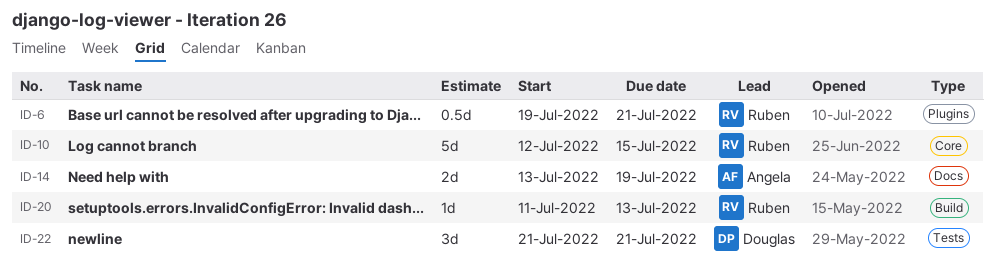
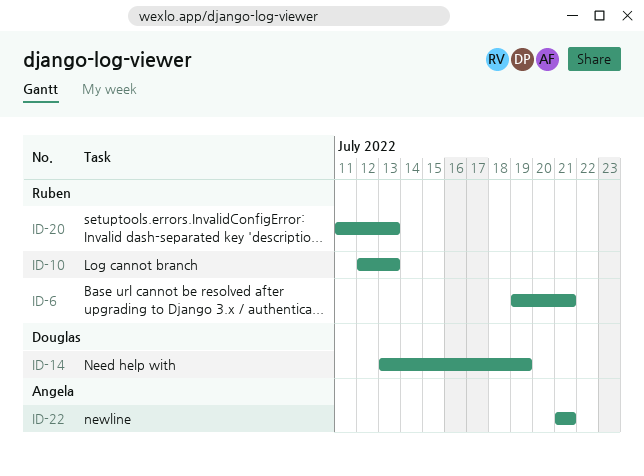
ID-10, due: Jul 15 -> Jul 13
ID-14, owner: Angela -> Douglas
ID-22, owner: Douglas -> Angela

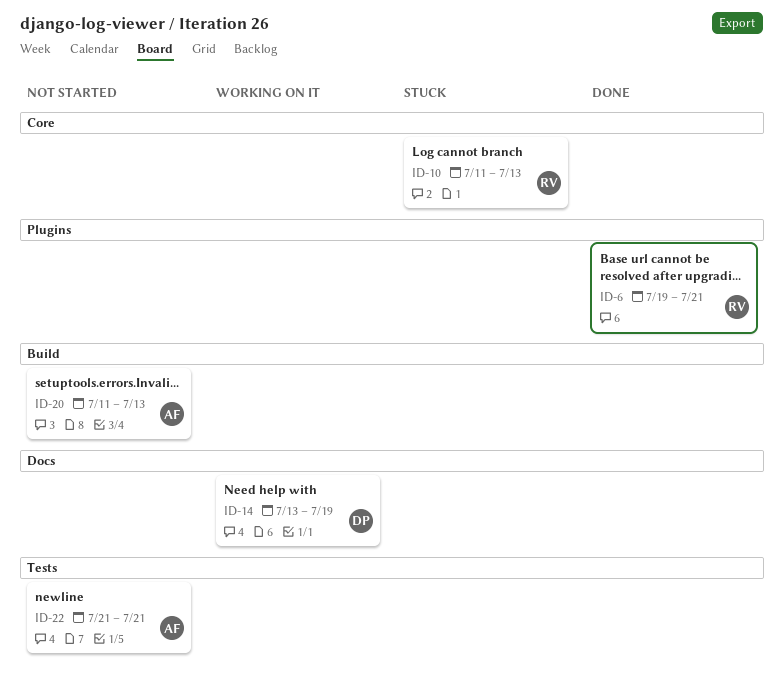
ID-10, start: Jul 12 -> Jul 11
ID-20, owner: Ruben -> Angela

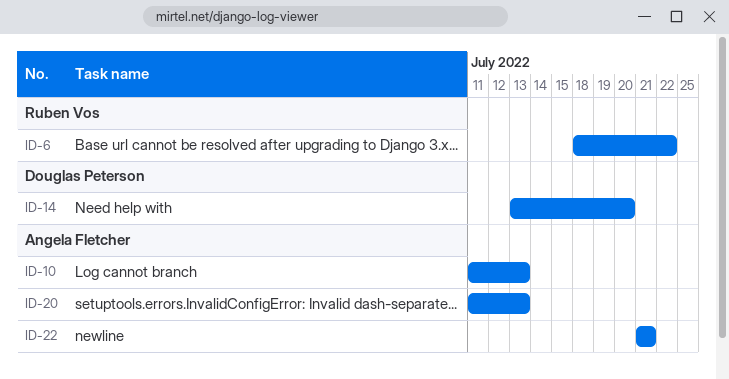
ID-6, start: Jul 19 -> Jul 18
ID-6, due: Jul 21 -> Jul 22
ID-10, owner: Ruben Vos -> Angela Fletcher
ID-14, due: Jul 19 -> Jul 20

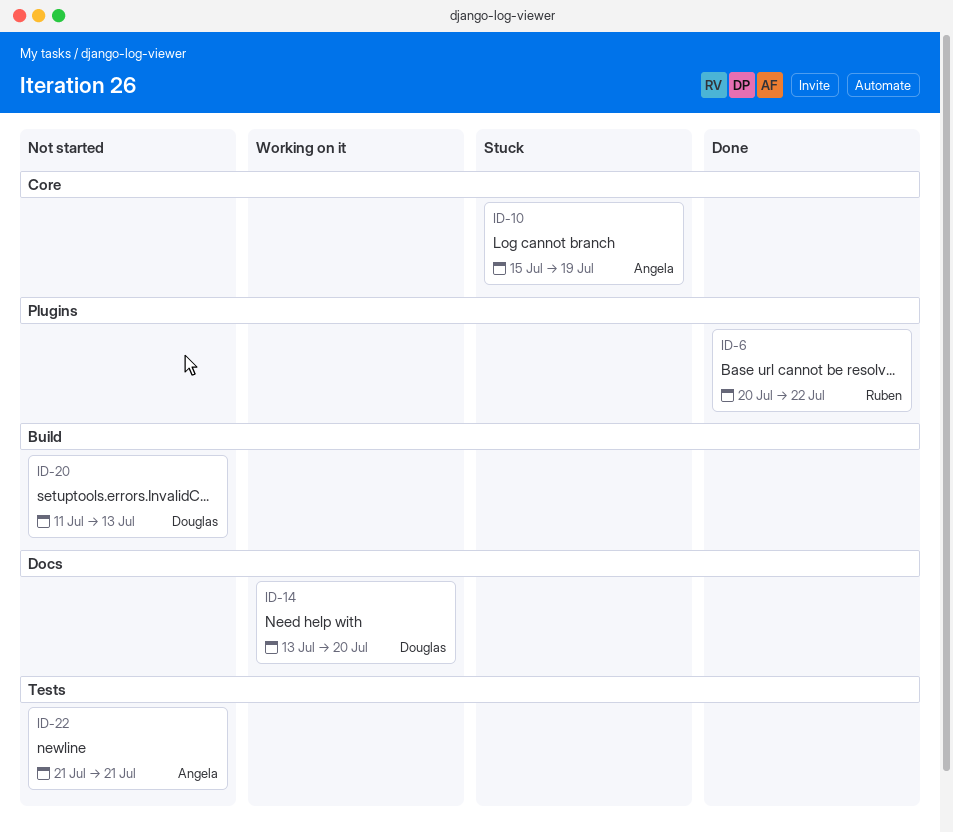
ID-6, start: Jul 18 -> Jul 20
ID-10, start: Jul 11 -> Jul 15
ID-10, due: Jul 13 -> Jul 19
ID-20, owner: Angela Fletcher -> Douglas Peterson

